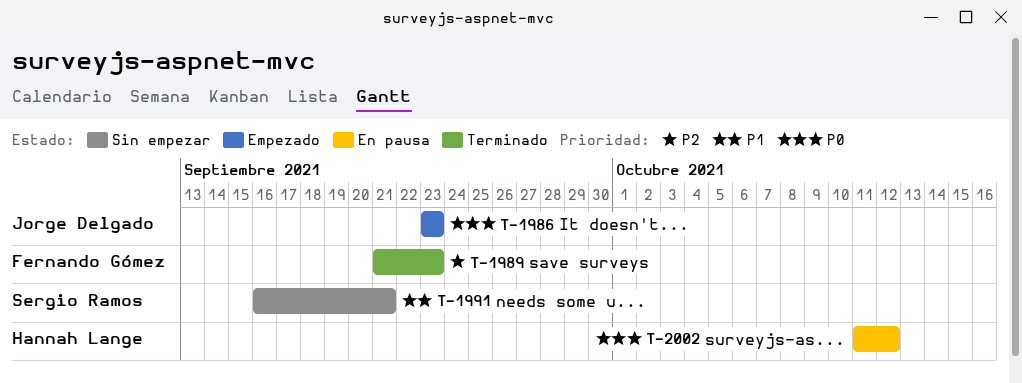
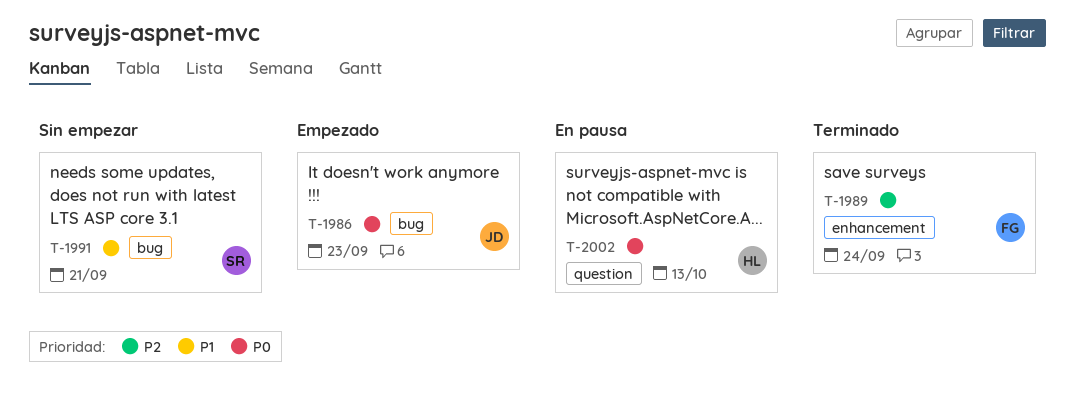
T-1989, due: Sep 23 -> Sep 24
T-2002, due: Oct 12 -> Oct 13

